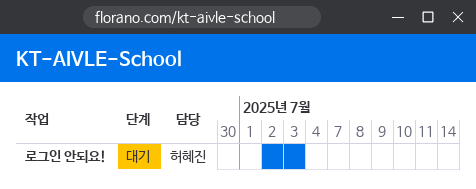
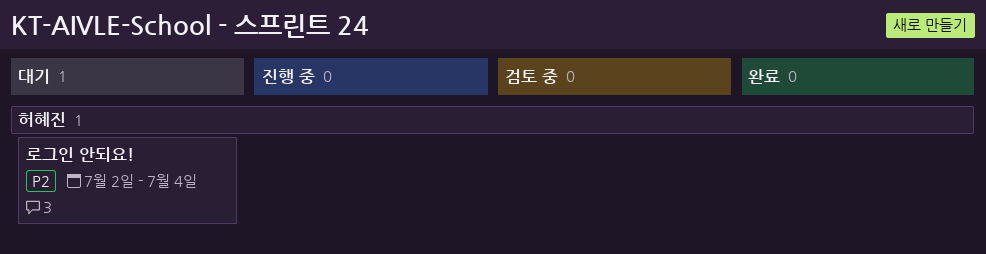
로그인 안되요!, due: Jul 3 -> Jul 4

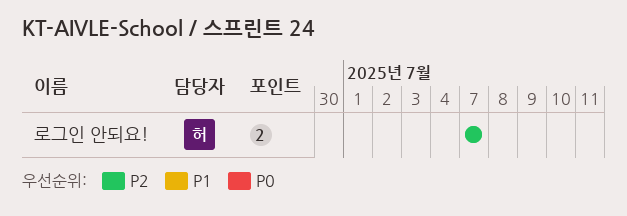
로그인 안되요!, start: Jul 2 -> Jul 7
로그인 안되요!, due: Jul 4 -> Jul 7

